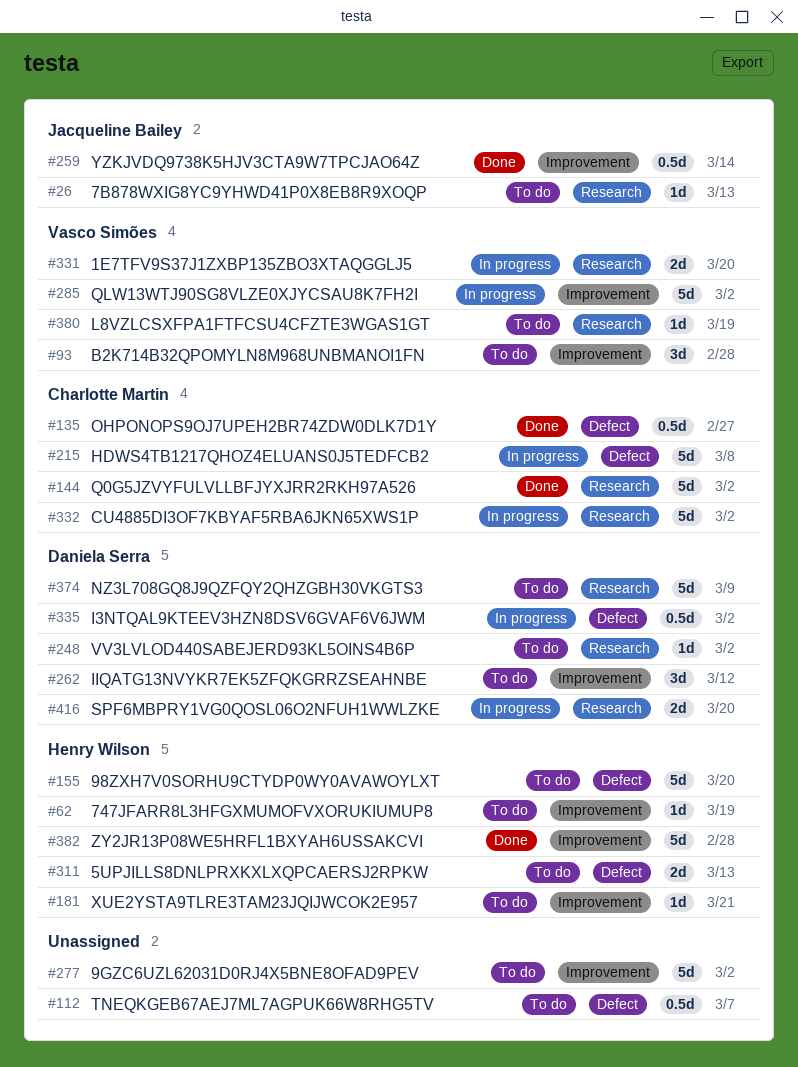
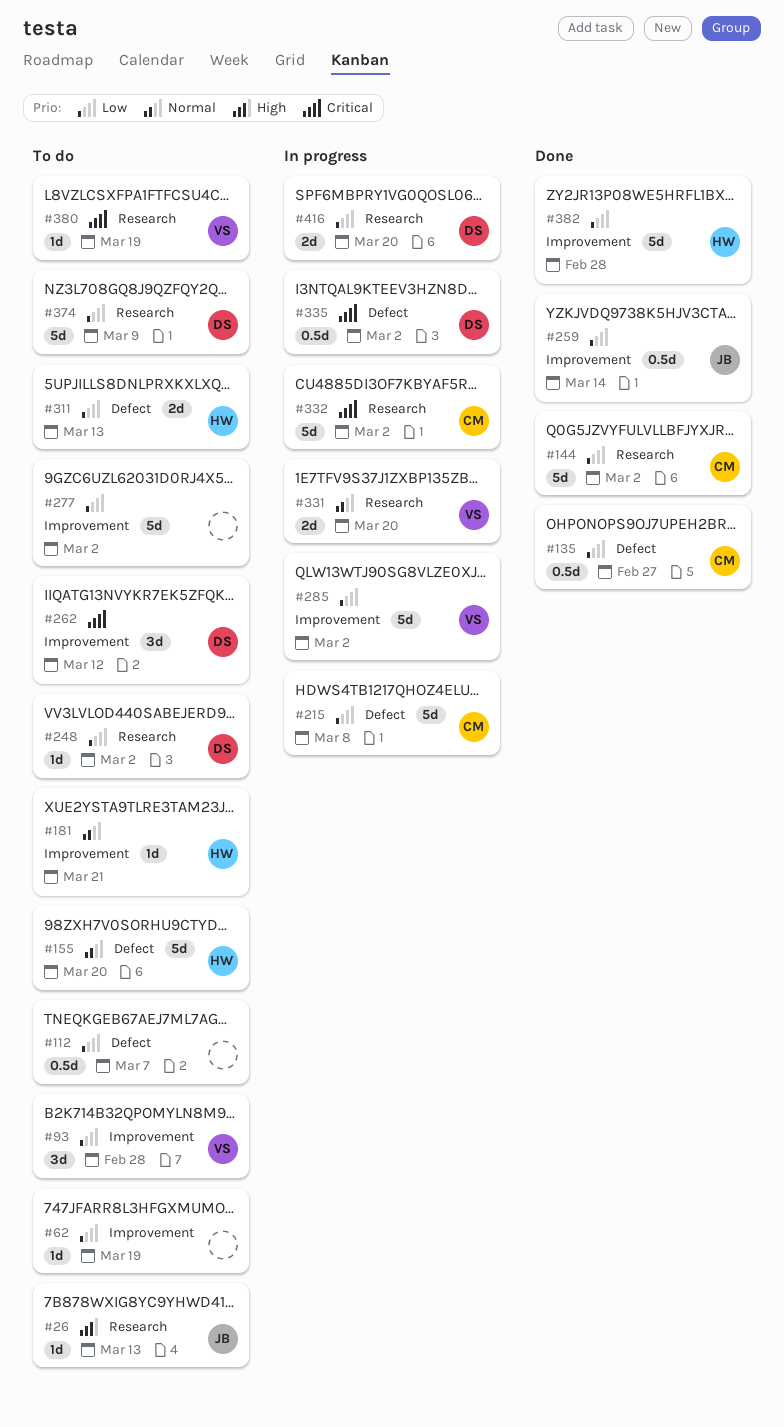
#62, owner: Henry Wilson -> none

